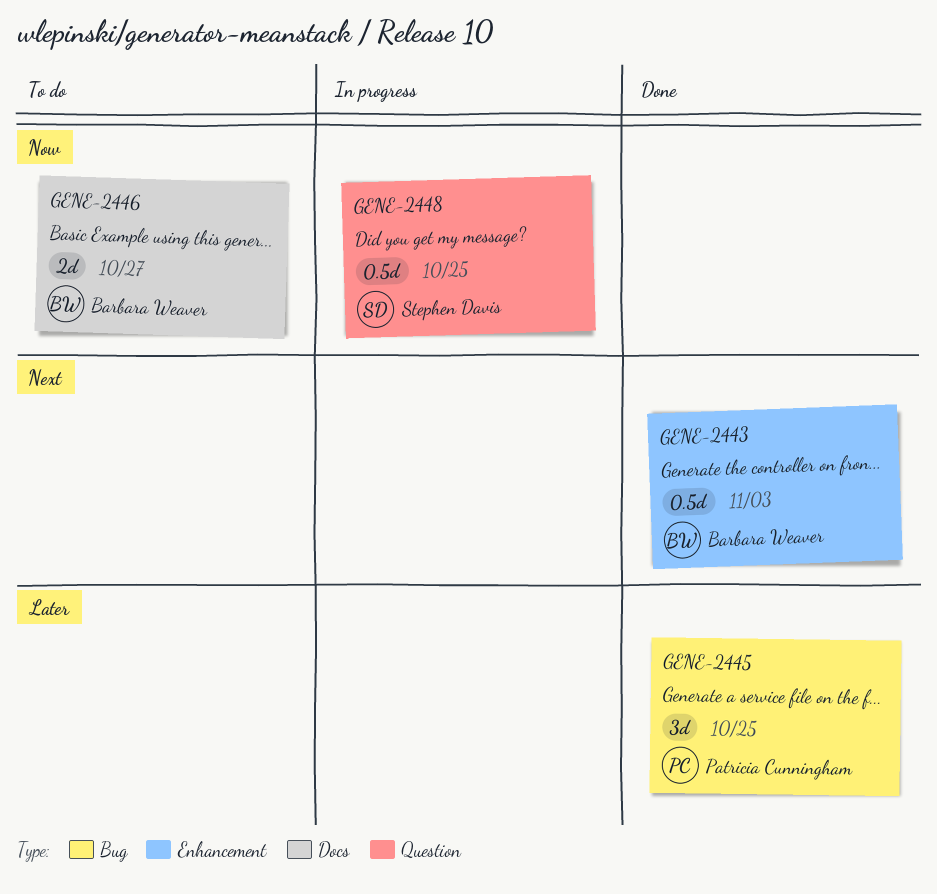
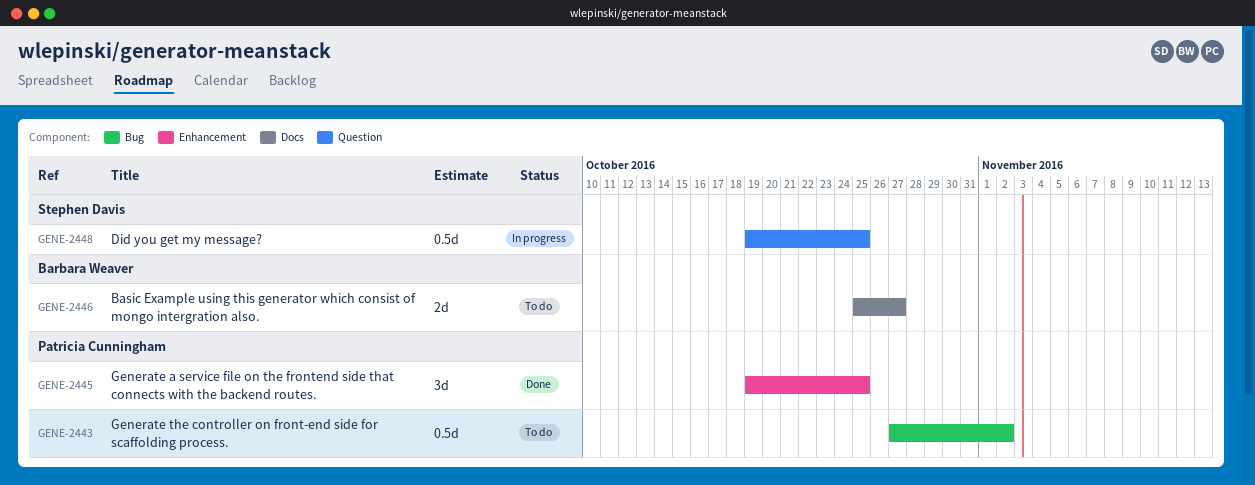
GENE-2443, status: Done -> To do
GENE-2443, owner: Barbara Weaver -> Patricia Cunningham
GENE-2443, label: Enhancement -> Bug
GENE-2443, due: Nov 3 -> Nov 2
GENE-2445, label: Bug -> Enhancement

